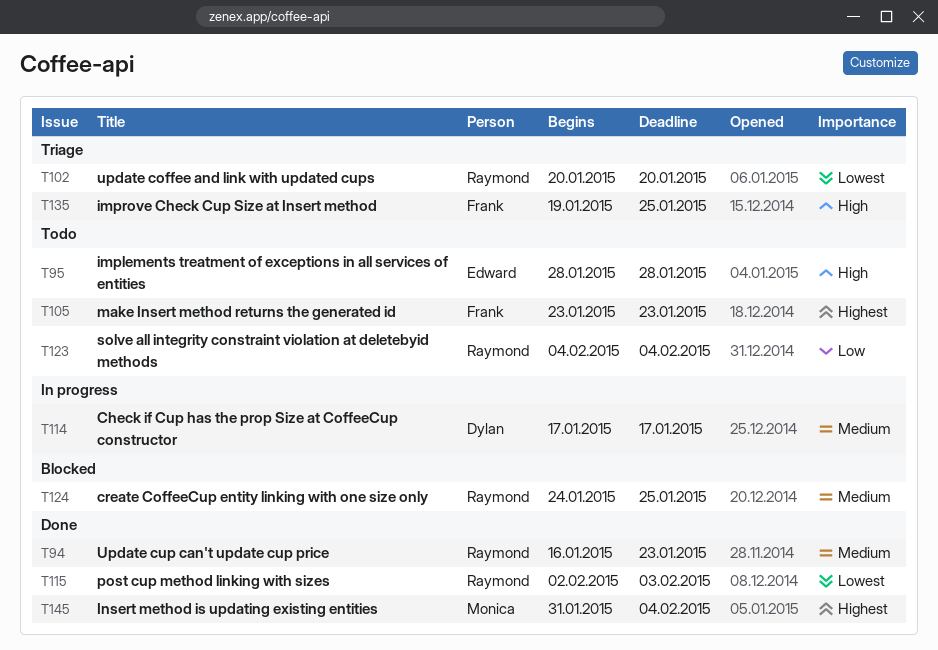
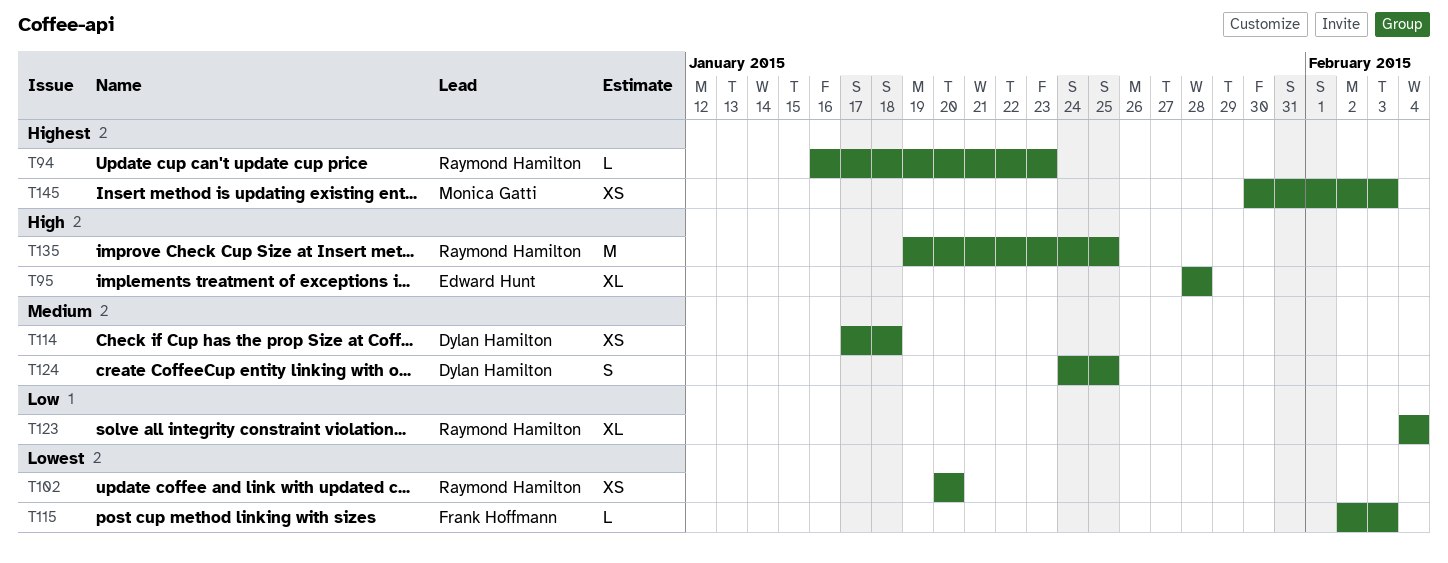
T94, priority: Medium -> Highest
T105: present -> none
T114, due: Jan 17 -> Jan 18
T115, owner: Raymond Hamilton -> Frank Hoffmann
T124, owner: Raymond Hamilton -> Dylan Hamilton
T135, owner: Frank Hoffmann -> Raymond Hamilton
T145, start: Jan 31 -> Jan 30
T145, due: Feb 4 -> Feb 3

